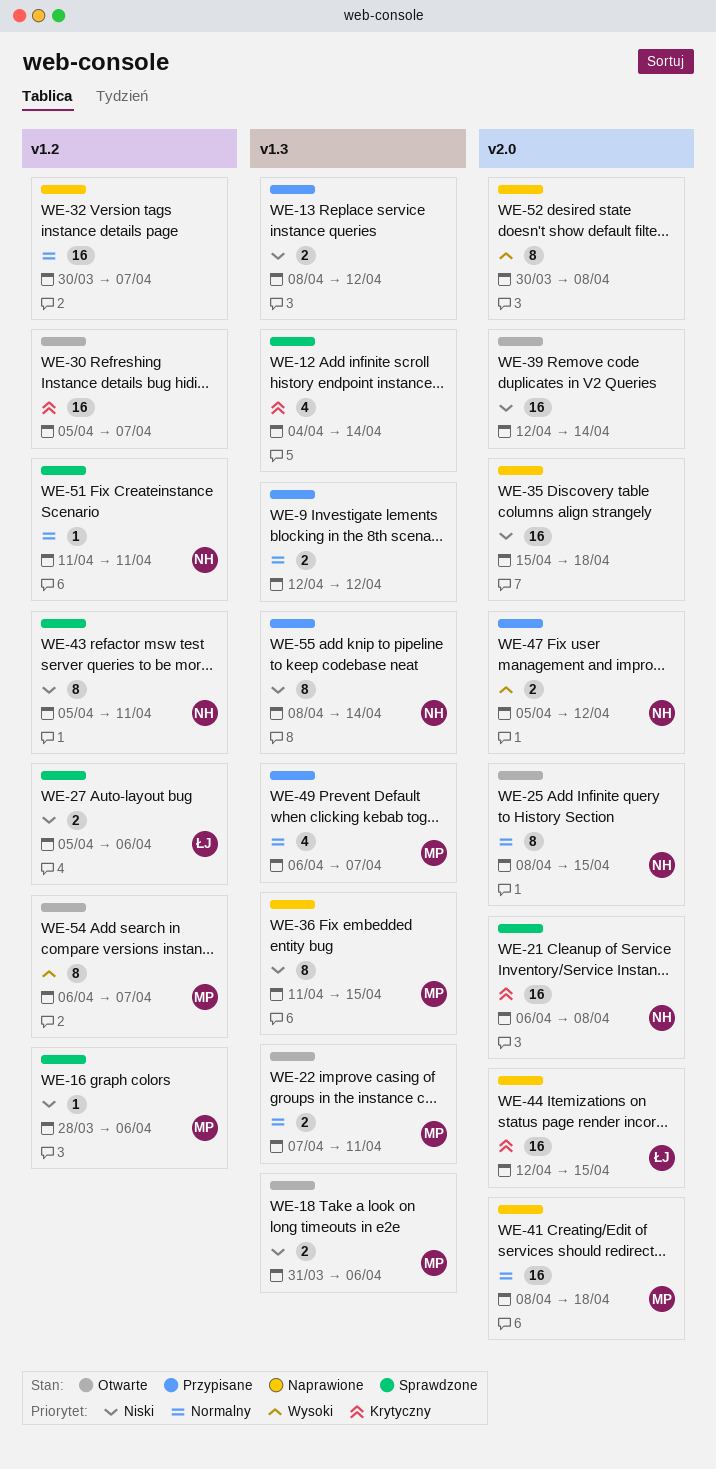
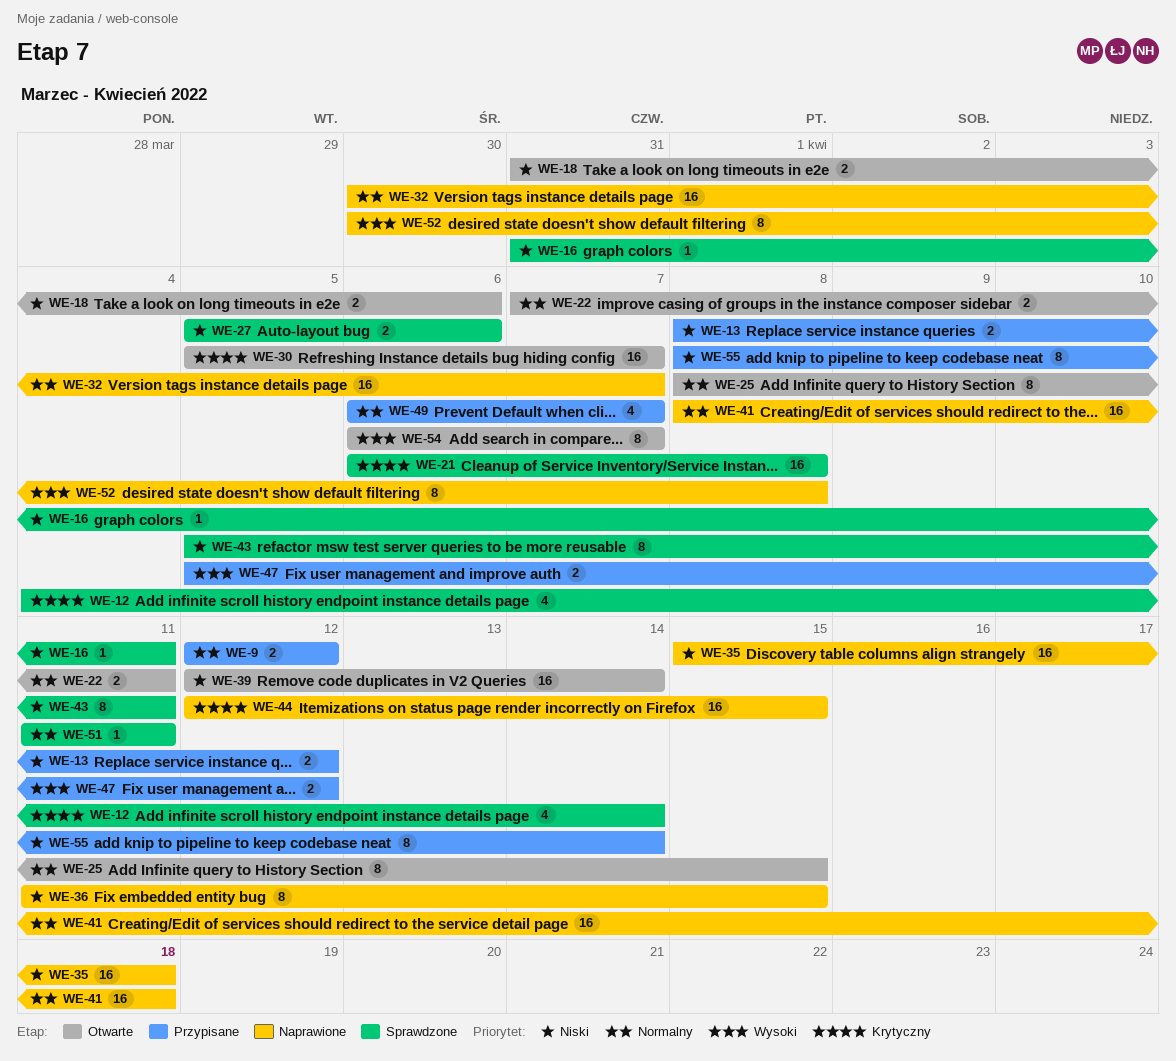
WE-16, start: Mar 28 -> Mar 31
WE-16, due: Apr 6 -> Apr 11

